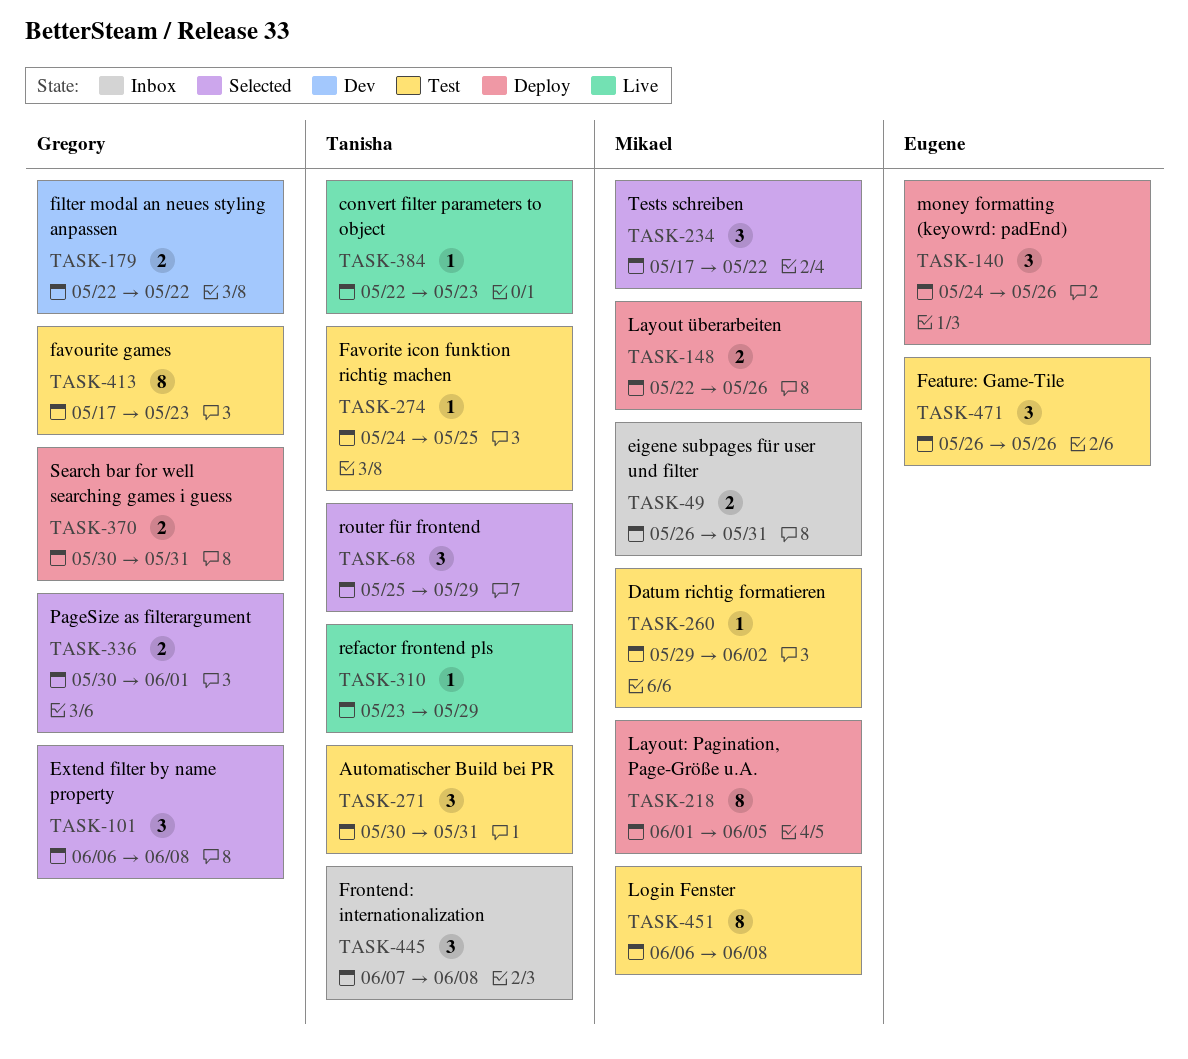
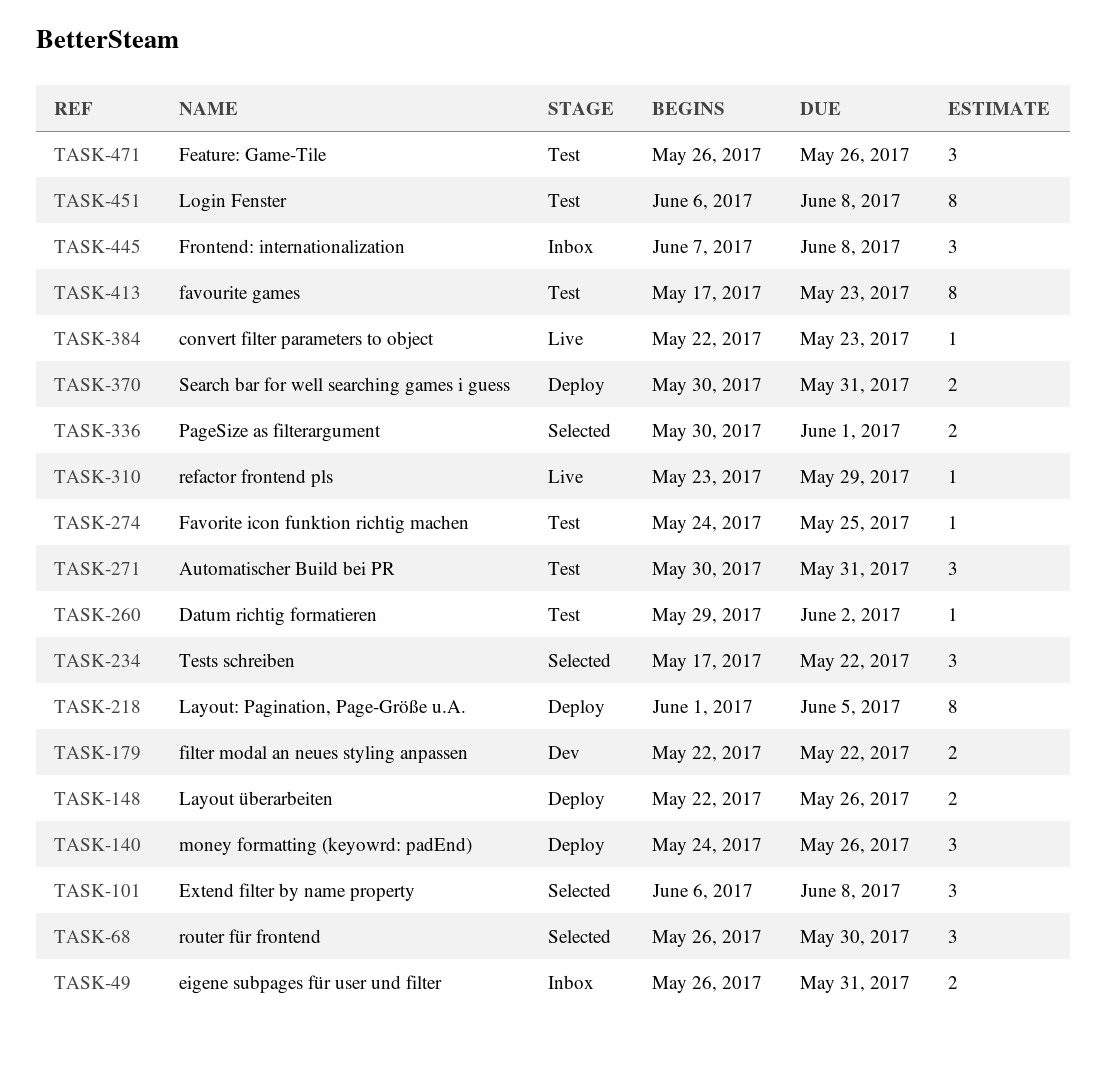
TASK-68, start: May 25 -> May 26
TASK-68, due: May 29 -> May 30

